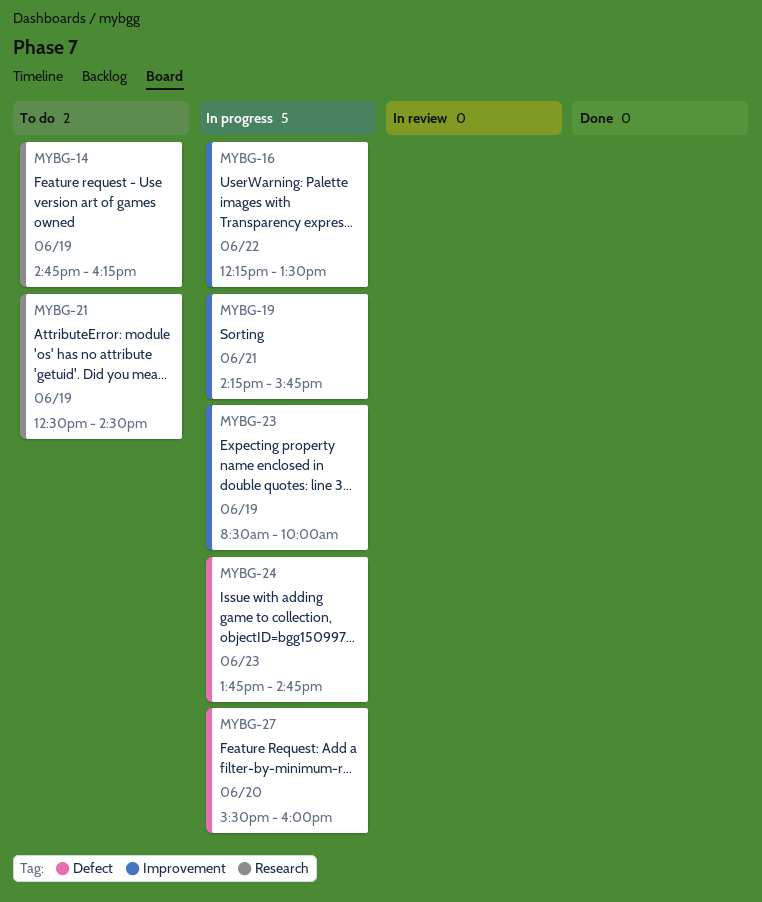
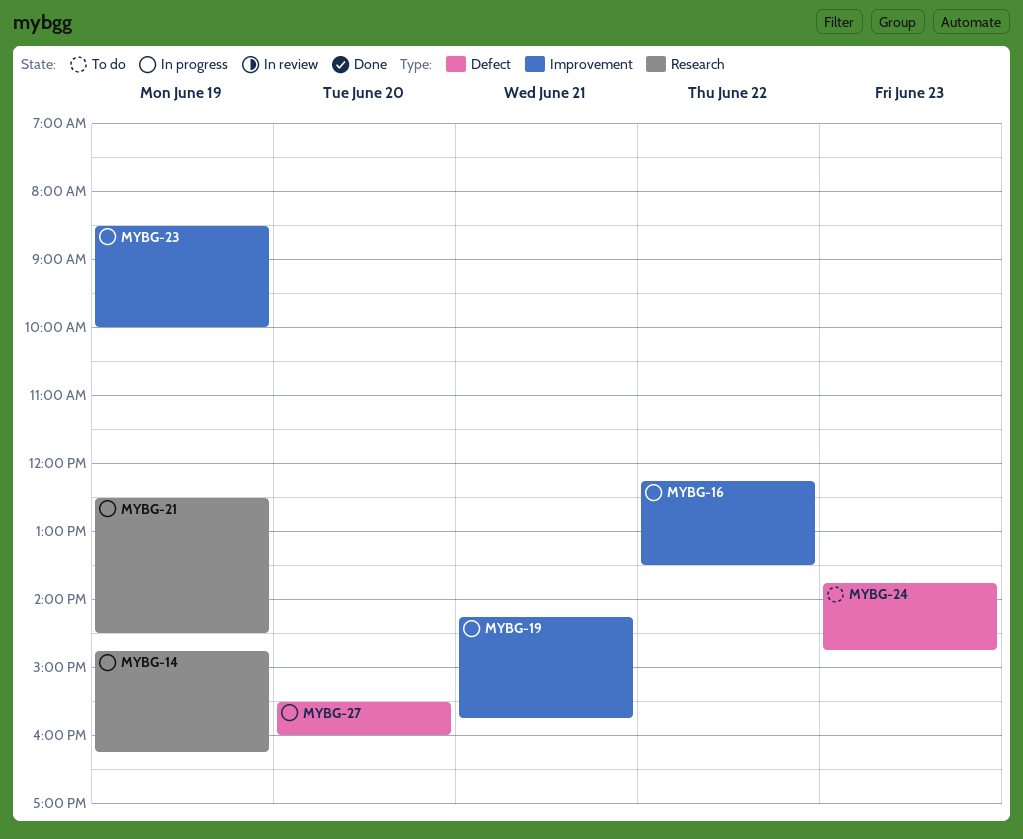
MYBG-14, status: To do -> In progress
MYBG-21, status: To do -> In progress
MYBG-24, status: In progress -> To do

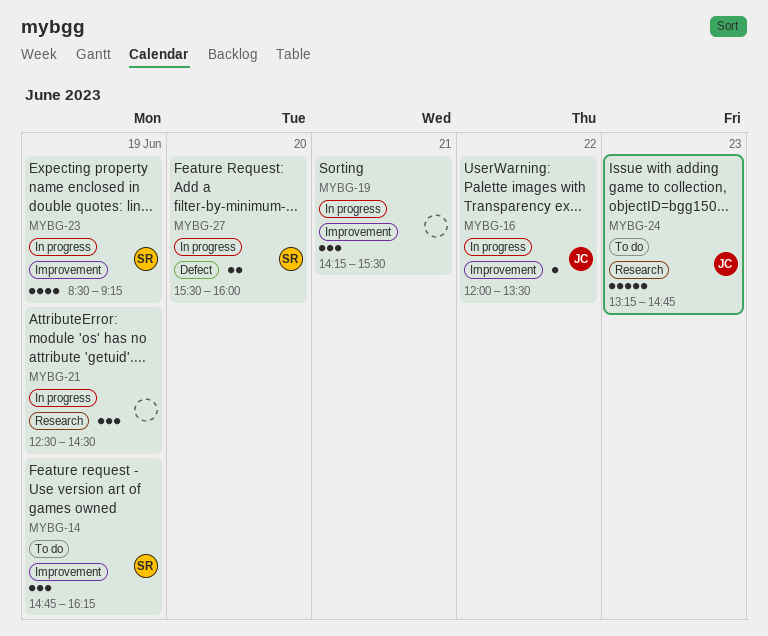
MYBG-14, status: In progress -> To do
MYBG-14, label: Research -> Improvement
MYBG-16, begins: 12:15 -> 12:00
MYBG-19, ends: 15:45 -> 15:30
MYBG-23, ends: 10:00 -> 09:15
MYBG-24, label: Defect -> Research
MYBG-24, begins: 13:45 -> 13:15

